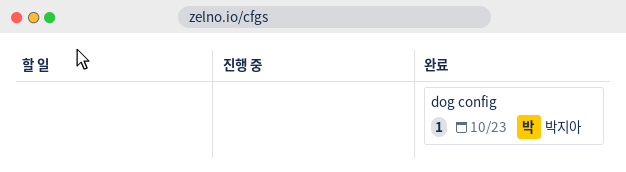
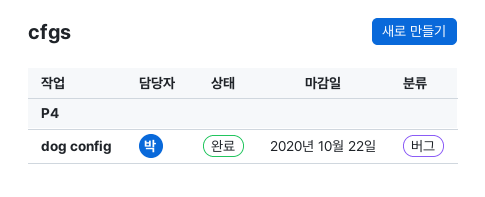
dog config, due: Oct 23 -> Oct 22

